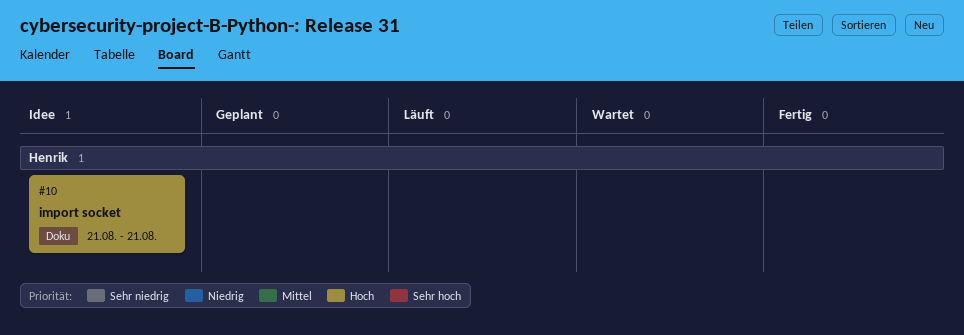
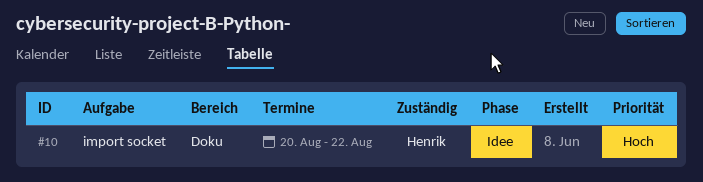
#10, start: Aug 21 -> Aug 20
#10, due: Aug 21 -> Aug 22

